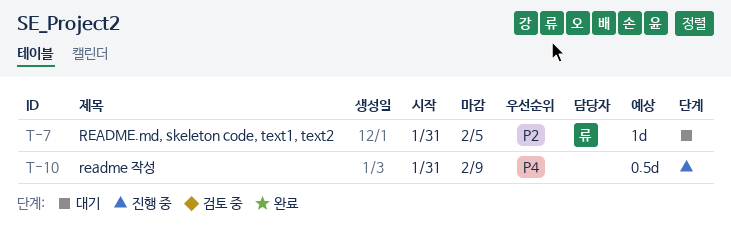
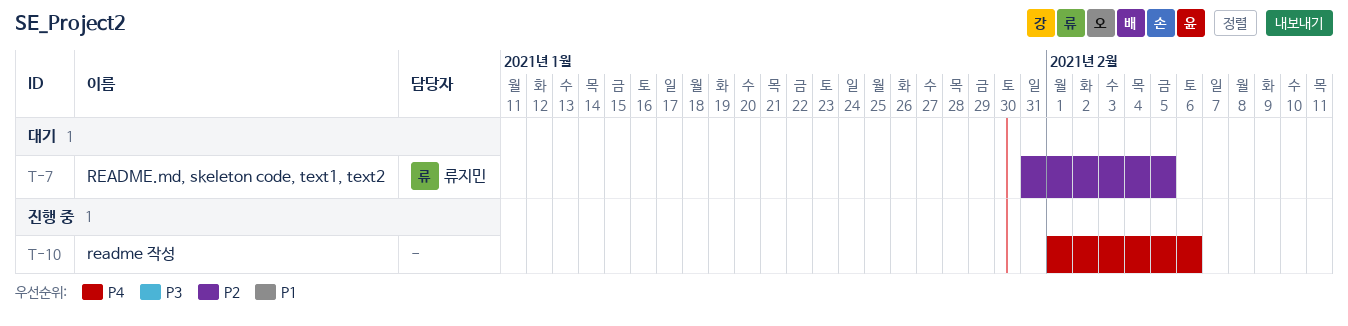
T-10, start: Jan 31 -> Feb 1
T-10, due: Feb 9 -> Feb 6

